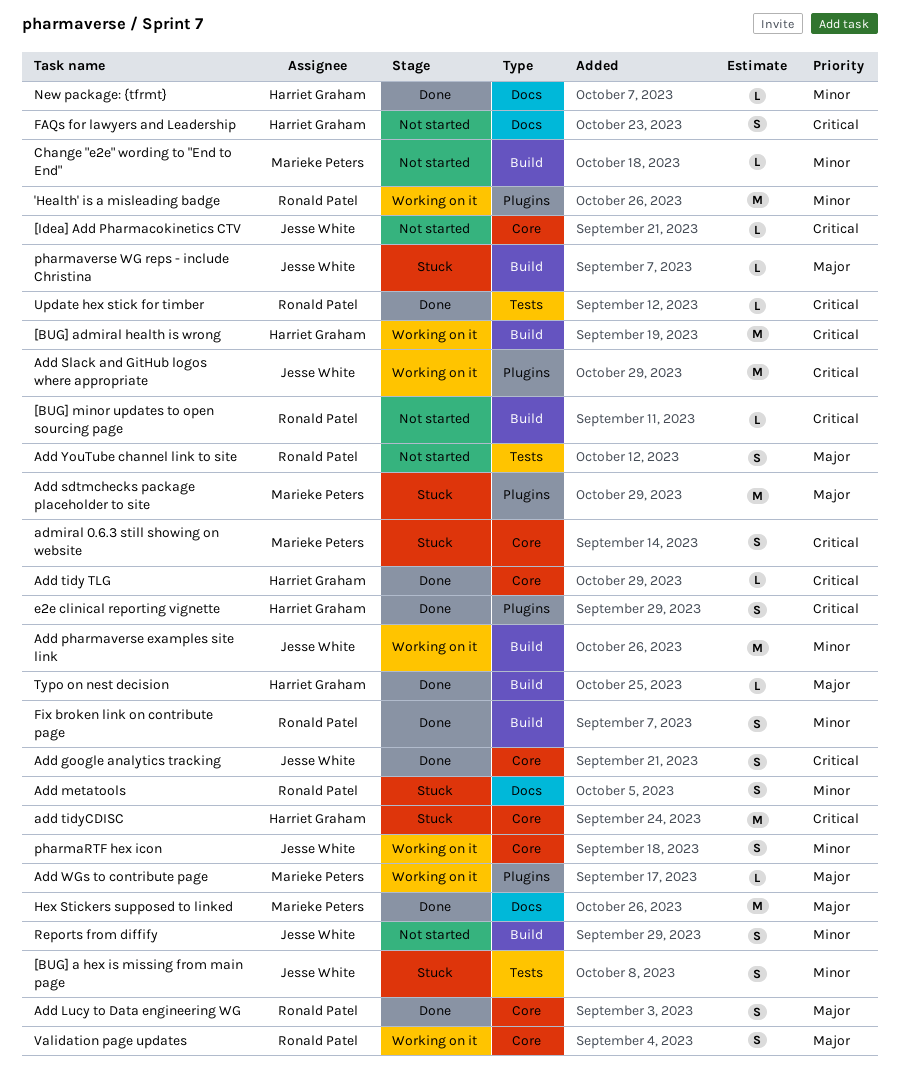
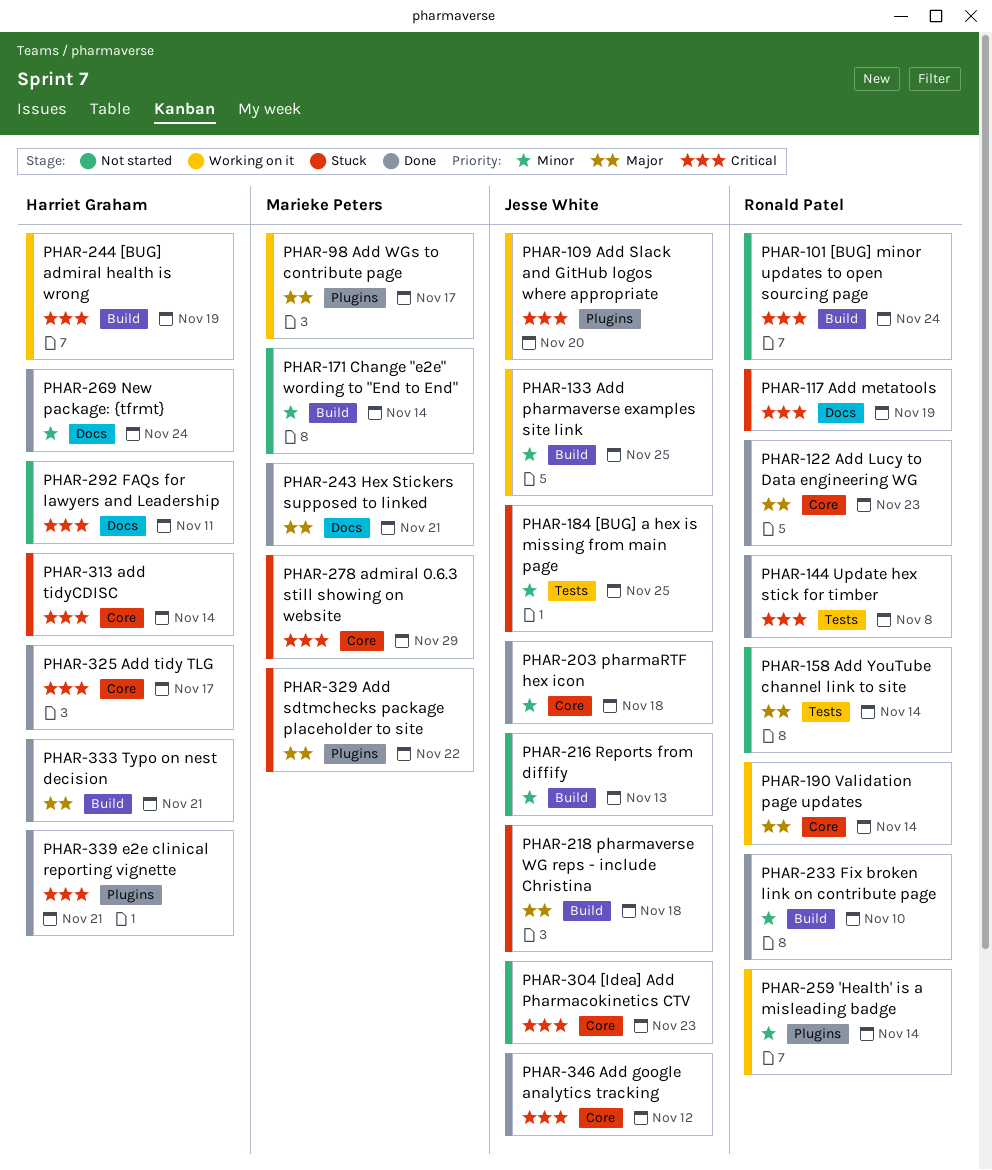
Add metatools, priority: Minor -> Critical
pharmaRTF hex icon, status: Working on it -> Done

